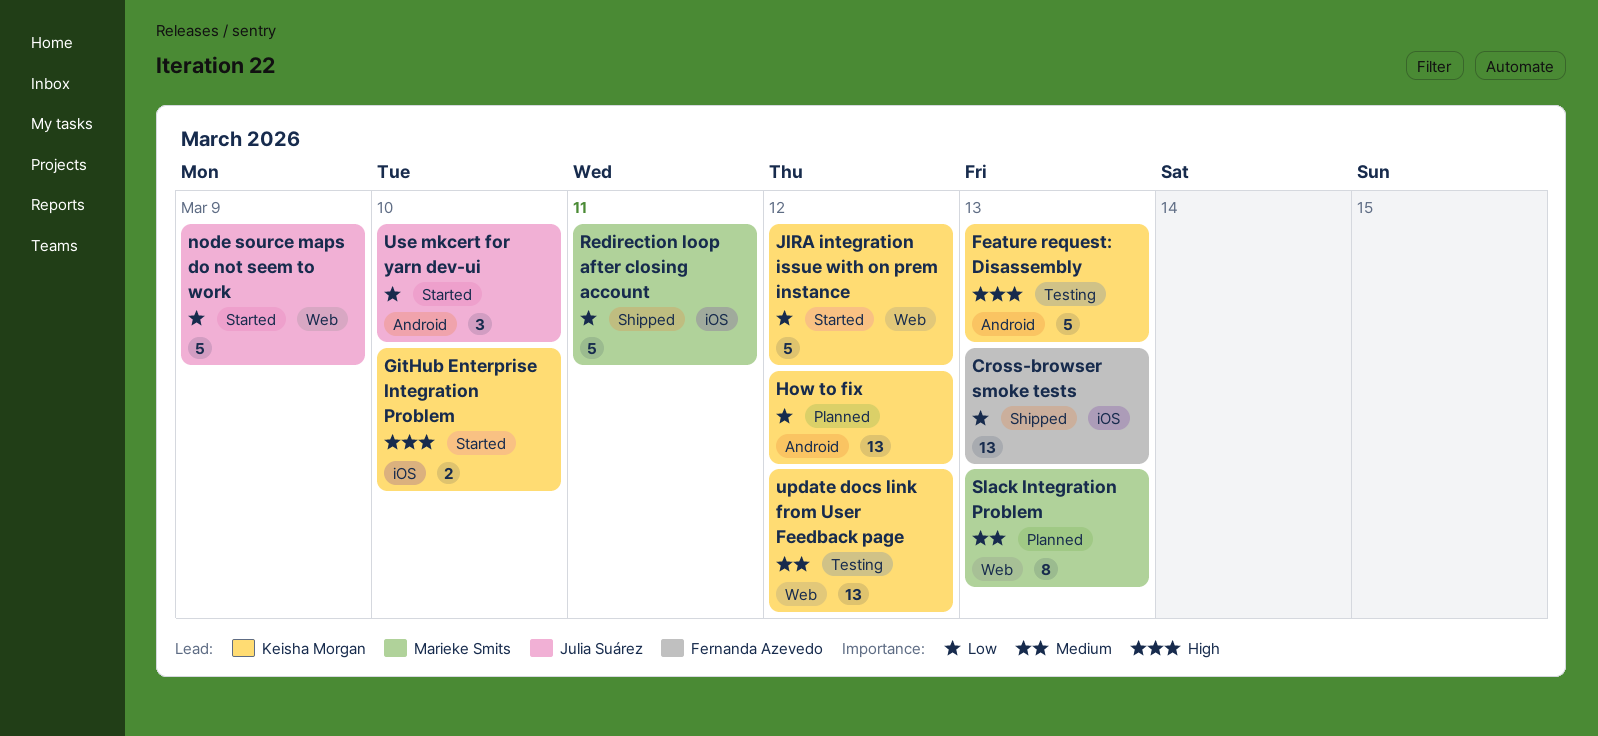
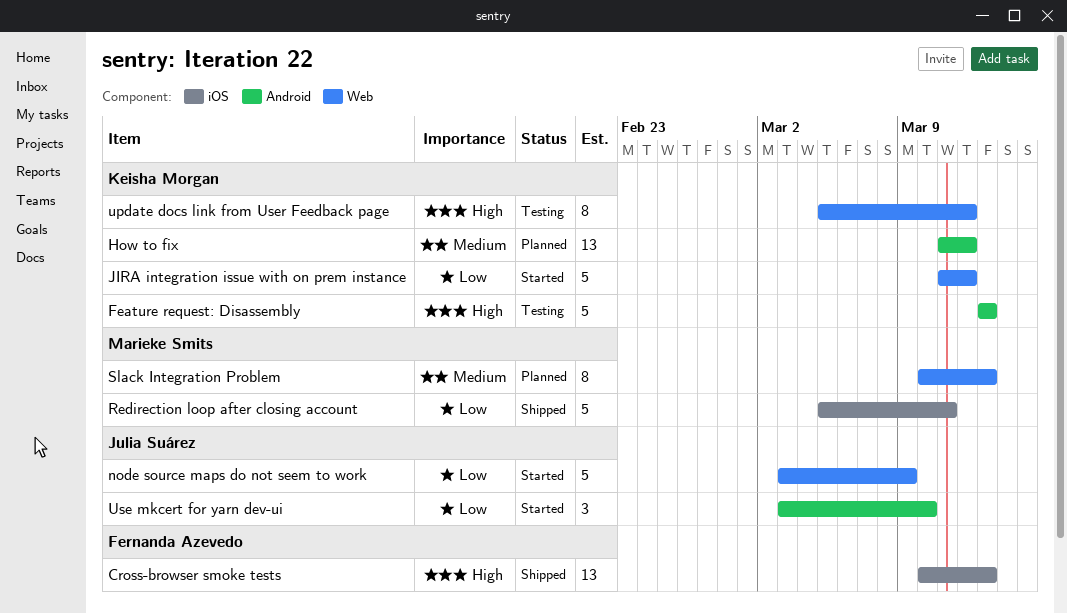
Cross-browser smoke tests, priority: Low -> High
GitHub Enterprise Integration Problem: present -> none
How to fix, priority: Low -> Medium
update docs link from User Feedback page, priority: Medium -> High
update docs link from User Feedback page, estimate: 13 -> 8

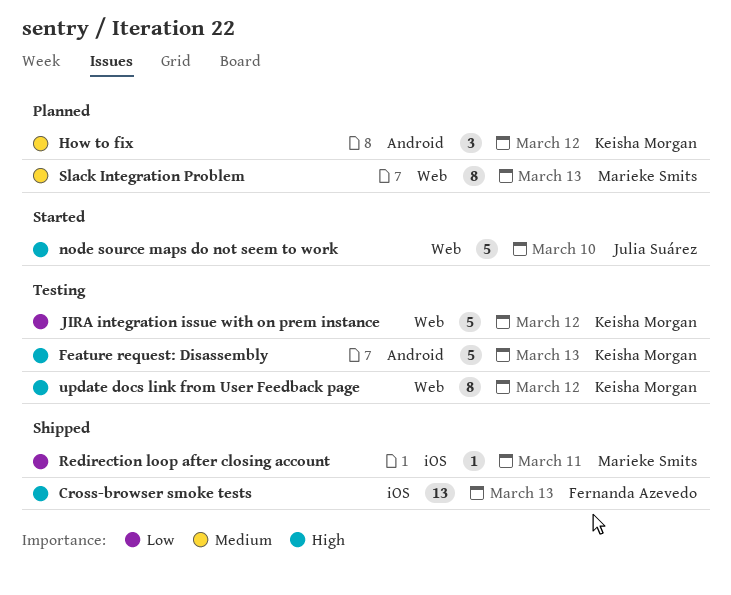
How to fix, estimate: 13 -> 3
JIRA integration issue with on prem instance, status: Started -> Testing
node source maps do not seem to work, priority: Low -> High
node source maps do not seem to work, due: Mar 9 -> Mar 10
Redirection loop after closing account, estimate: 5 -> 1
Use mkcert for yarn dev-ui: present -> none

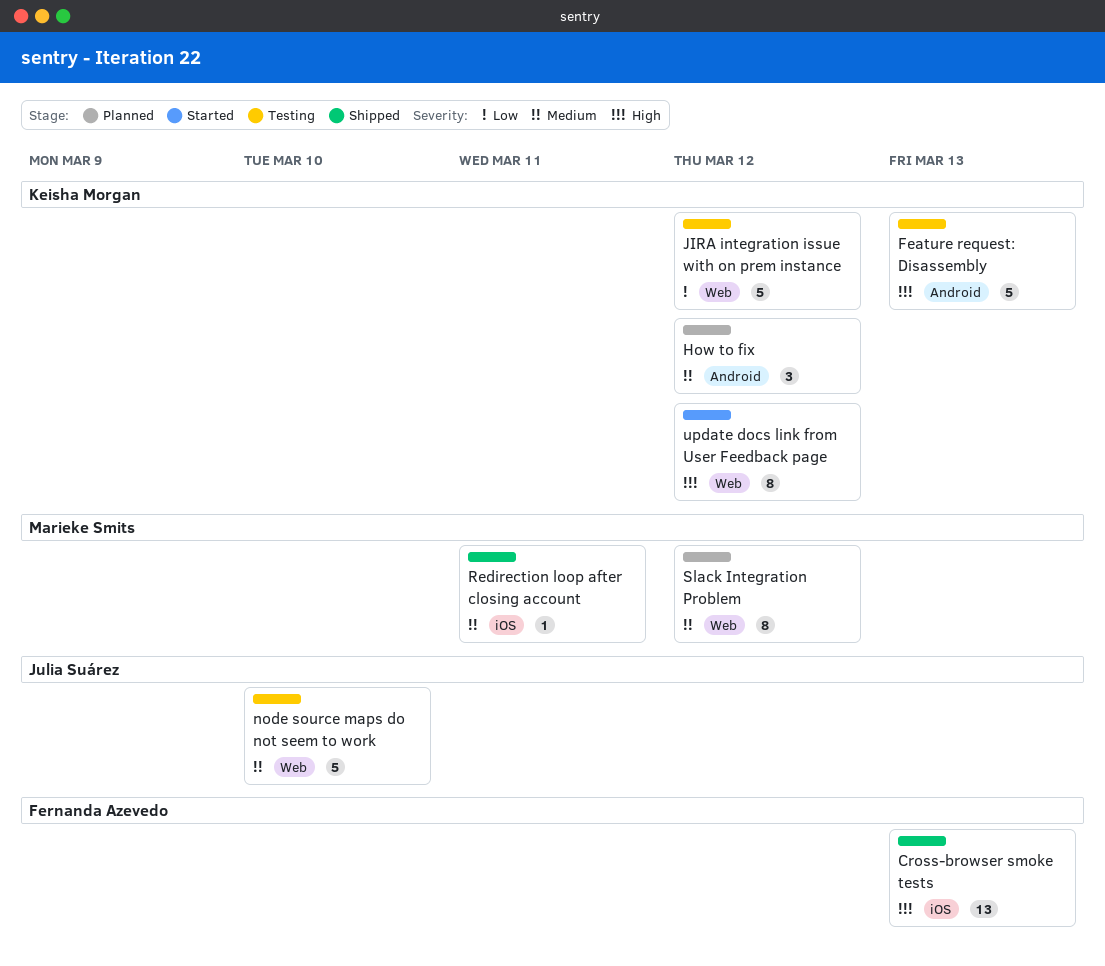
node source maps do not seem to work, status: Started -> Testing
node source maps do not seem to work, priority: High -> Medium
Redirection loop after closing account, priority: Low -> Medium
Slack Integration Problem, due: Mar 13 -> Mar 12
update docs link from User Feedback page, status: Testing -> Started

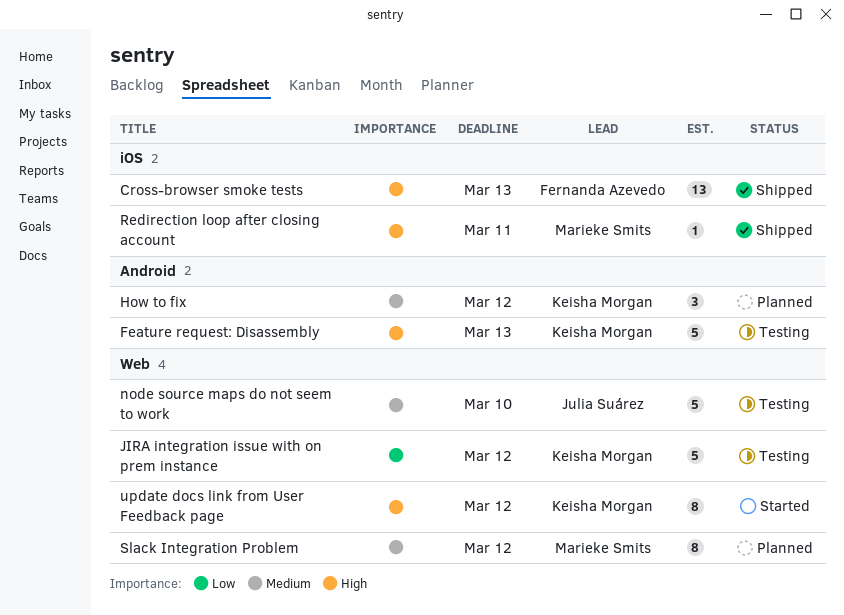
Redirection loop after closing account, priority: Medium -> High

